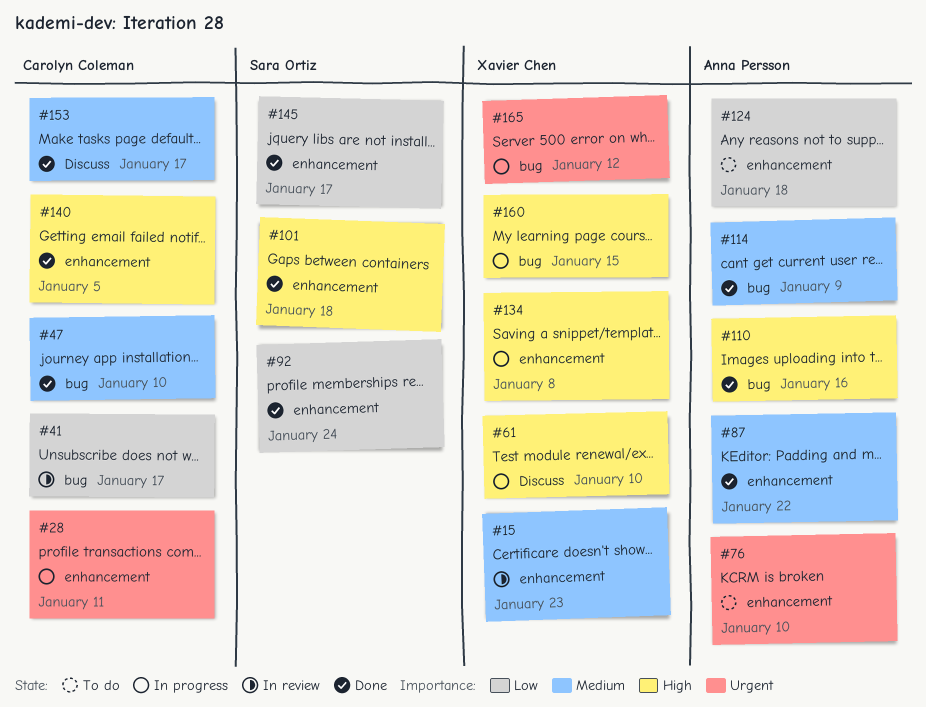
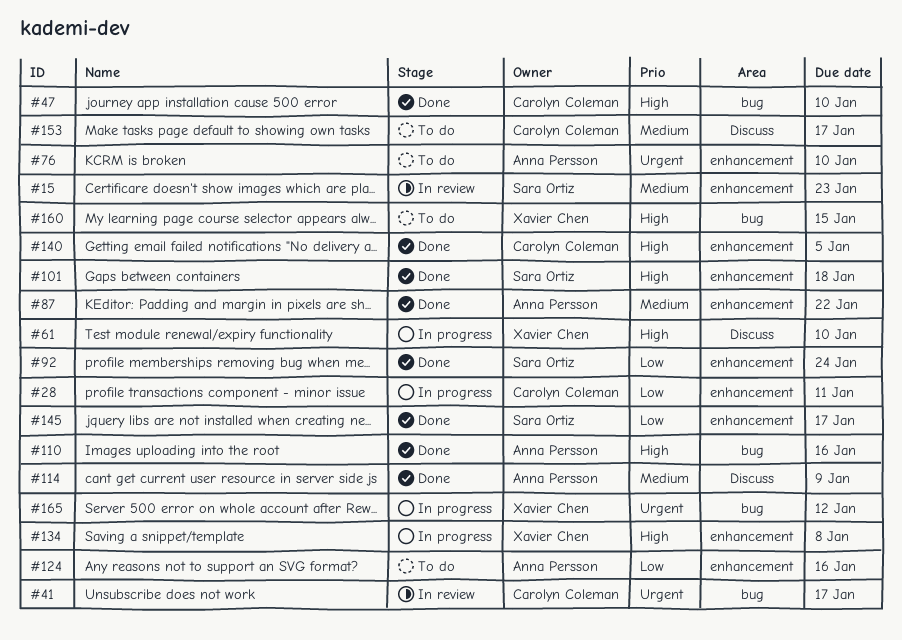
#15, owner: Xavier Chen -> Sara Ortiz
#28, priority: Urgent -> Low
#41, priority: Low -> Urgent
#47, priority: Medium -> High
#114, label: bug -> Discuss
#124, due: Jan 18 -> Jan 16
#153, status: Done -> To do
#160, status: In progress -> To do

